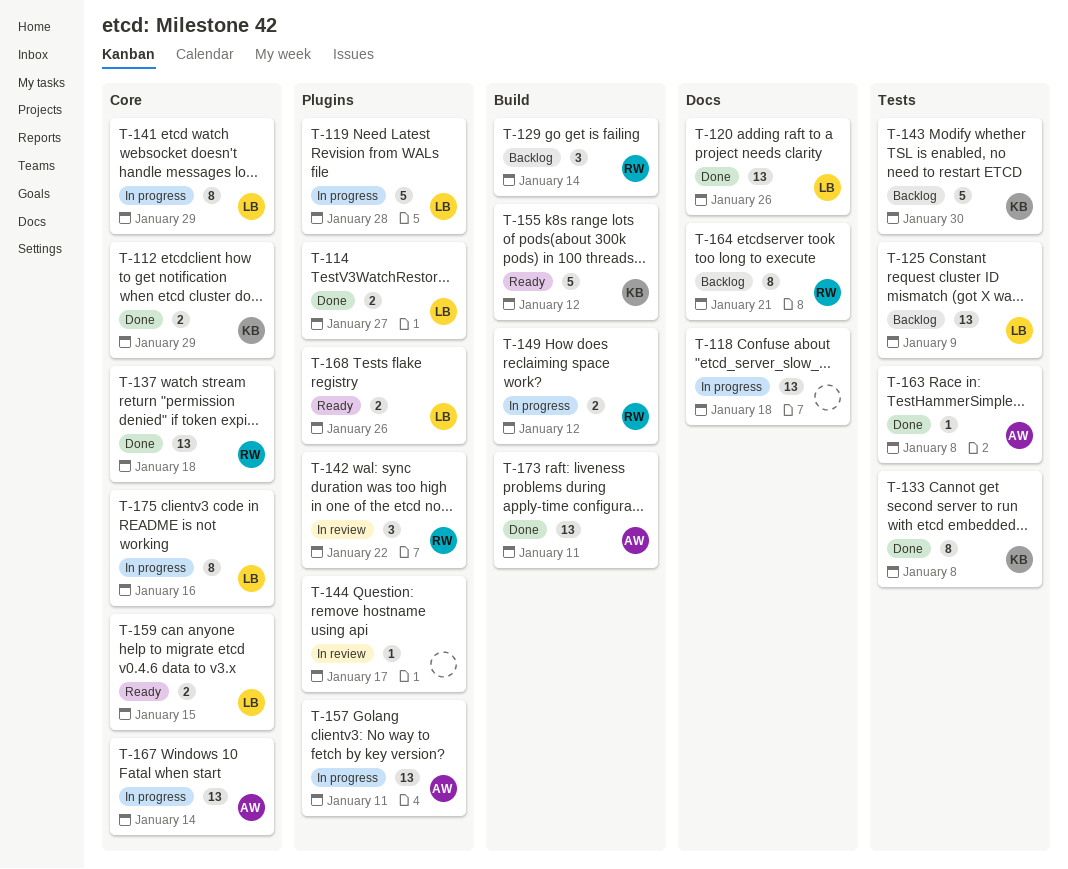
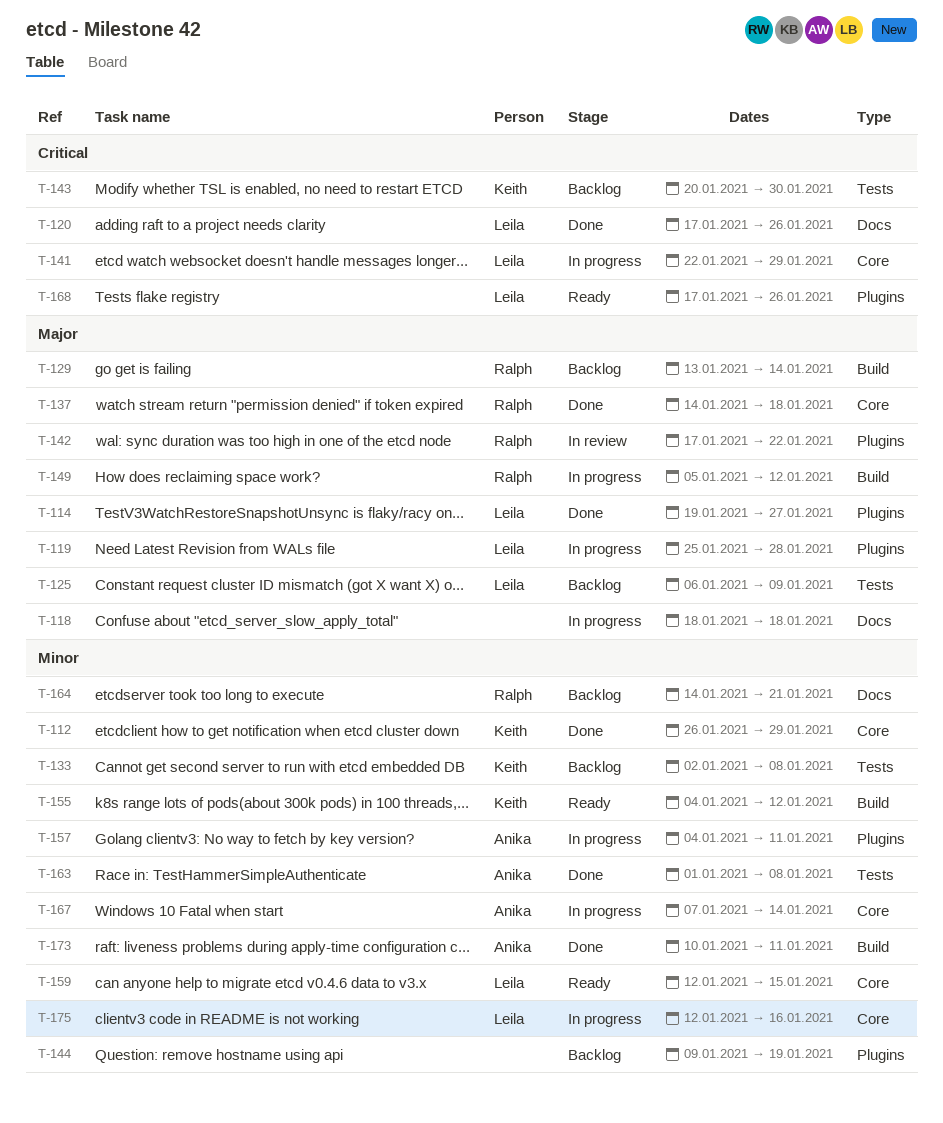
T-133, status: Done -> Backlog
T-144, status: In review -> Backlog
T-144, due: Jan 17 -> Jan 19

